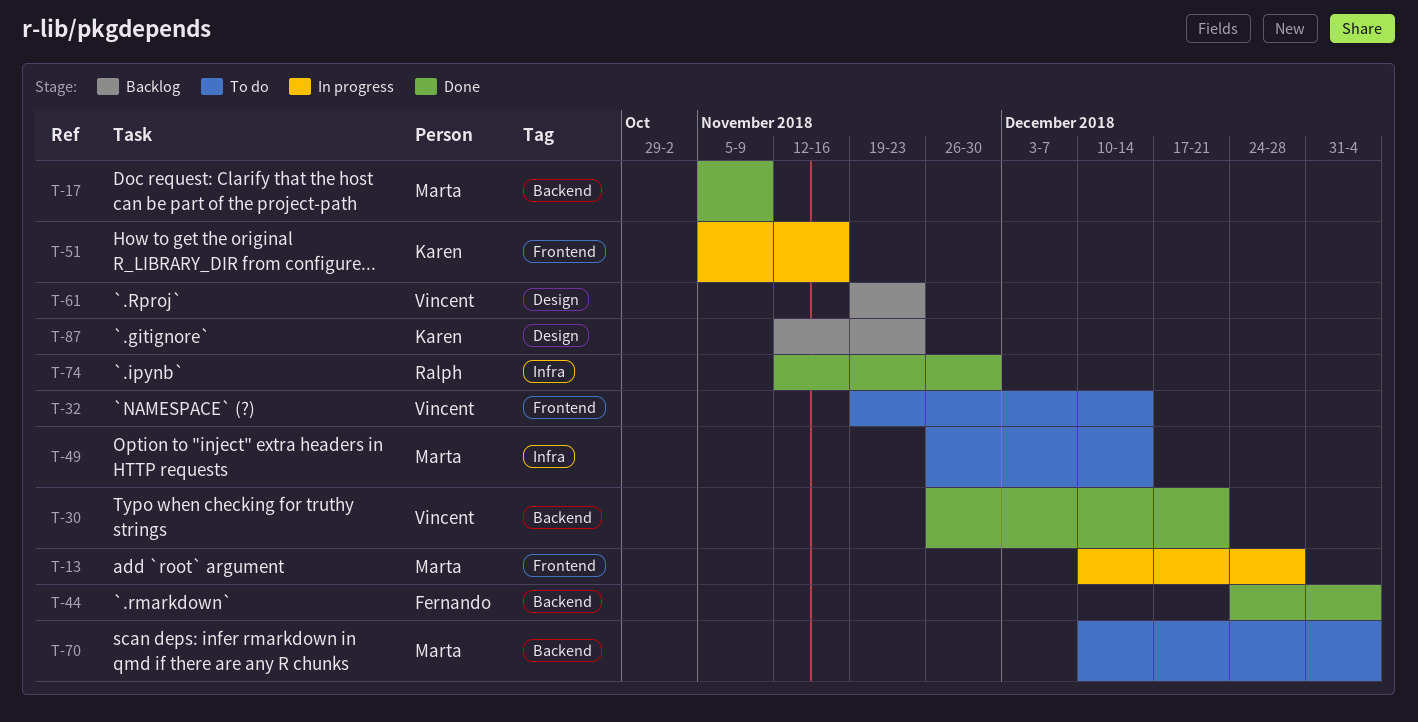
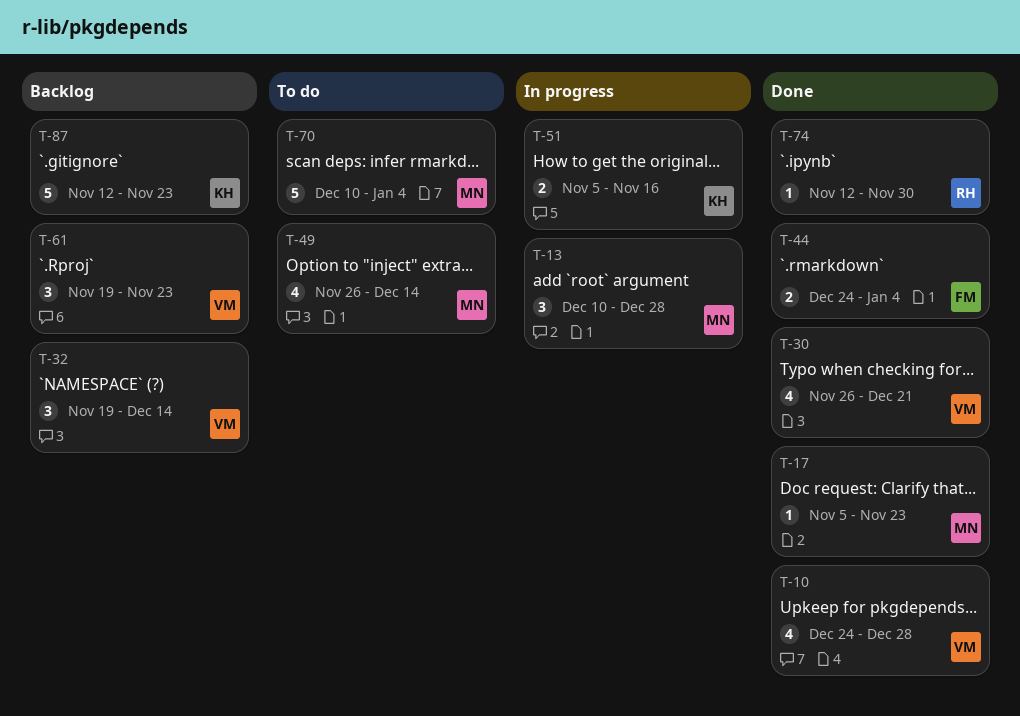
T-10: none -> present
T-17, due: Nov 9 -> Nov 23
T-32, status: To do -> Backlog

